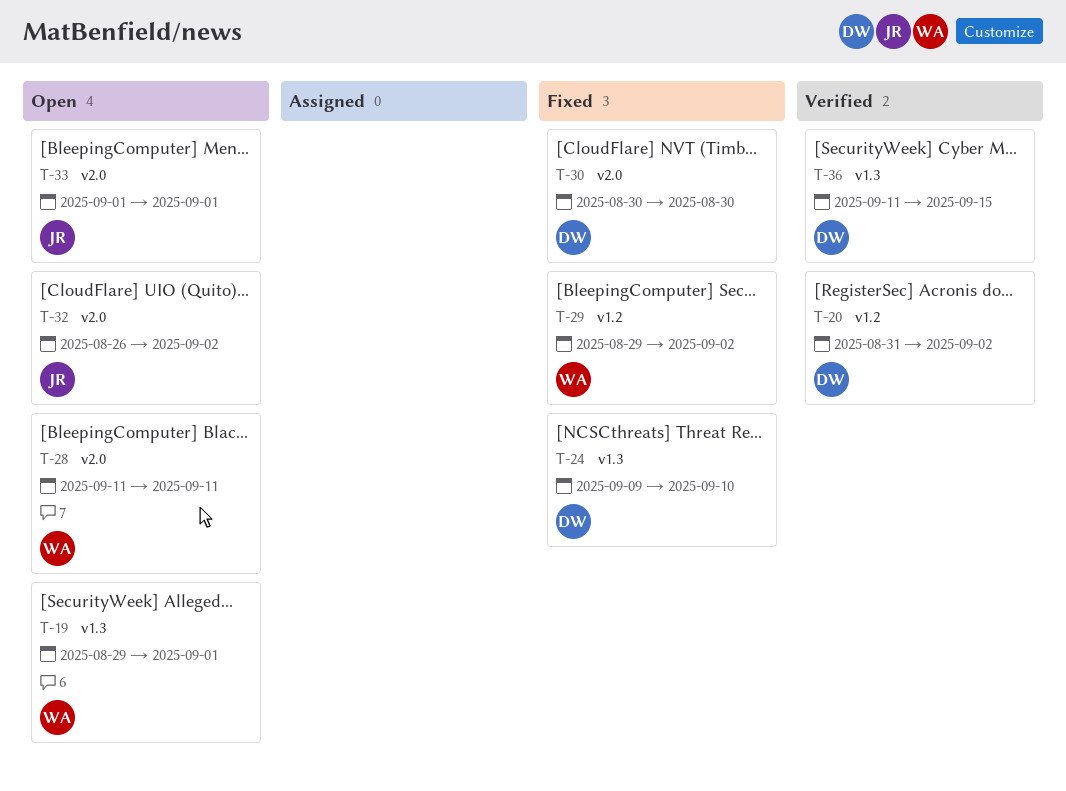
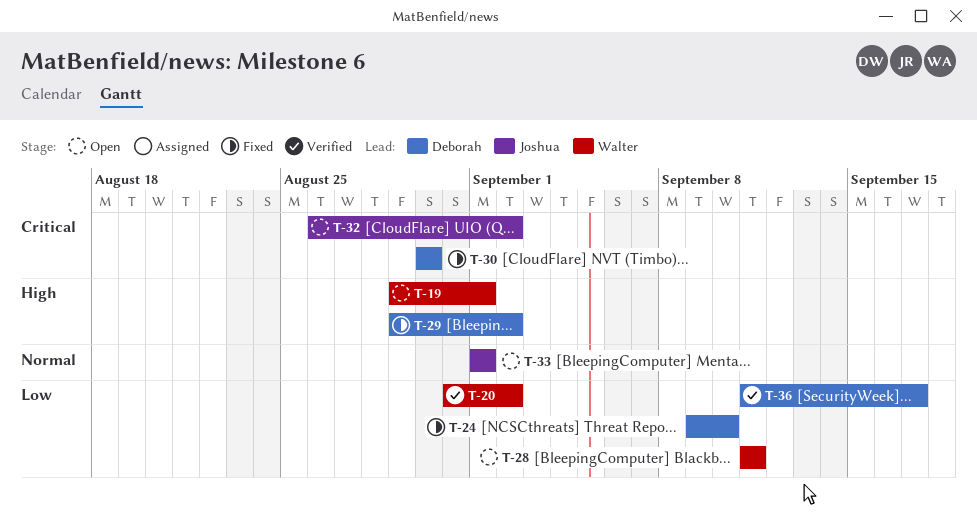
T-20, owner: Deborah -> Walter
T-29, owner: Walter -> Deborah
T-36, due: Sep 15 -> Sep 17

